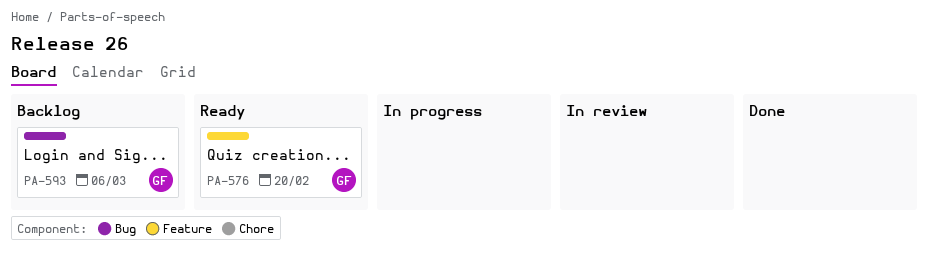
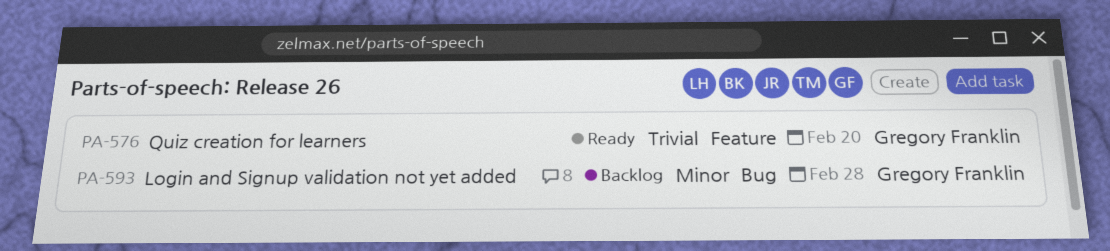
PA-593, due: Mar 6 -> Feb 28

